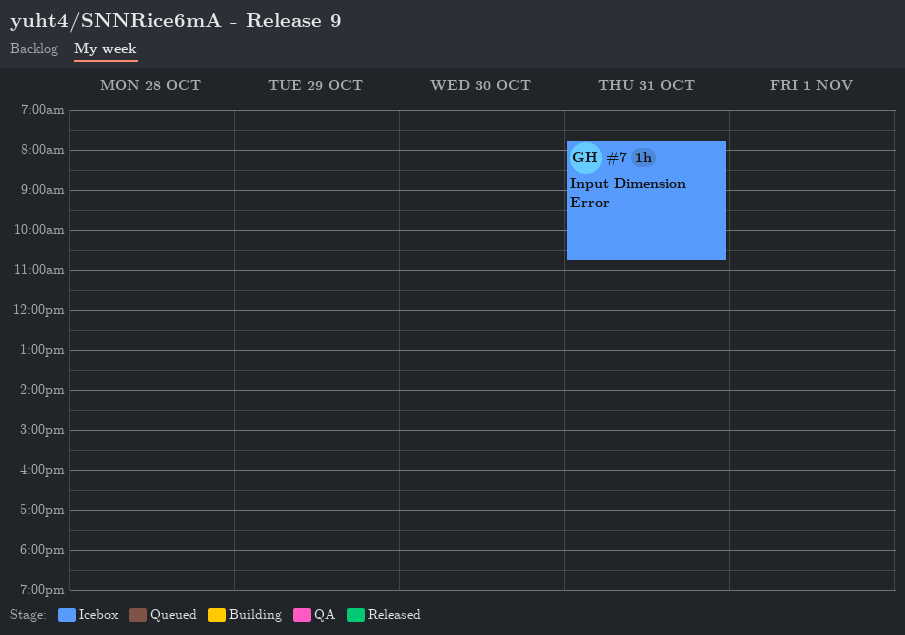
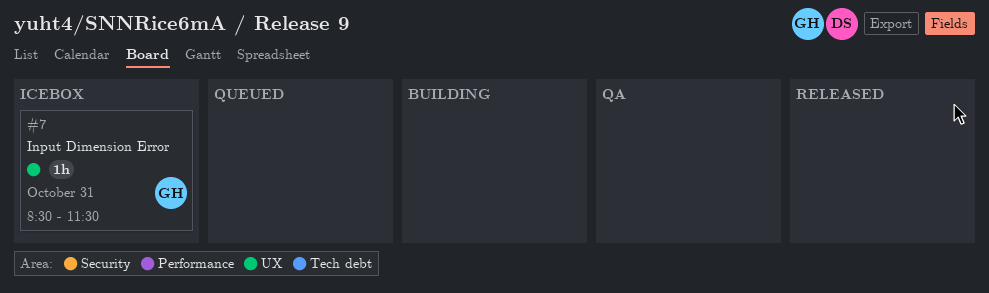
#7, begins: 07:45 -> 08:30
#7, ends: 10:45 -> 11:30

